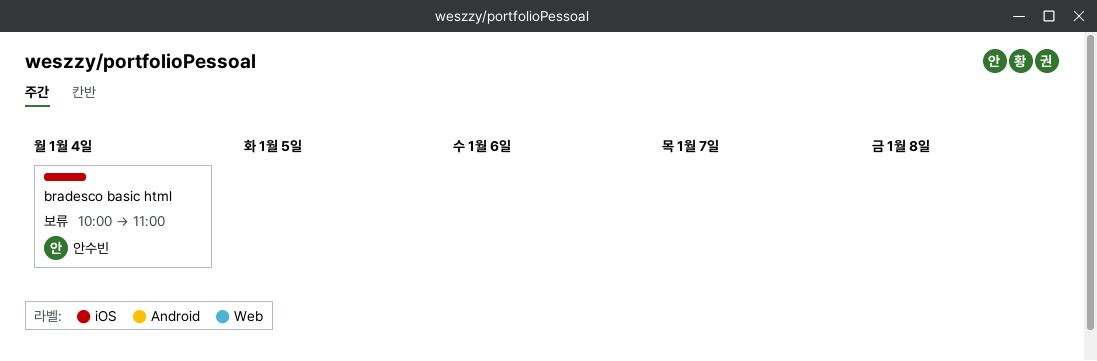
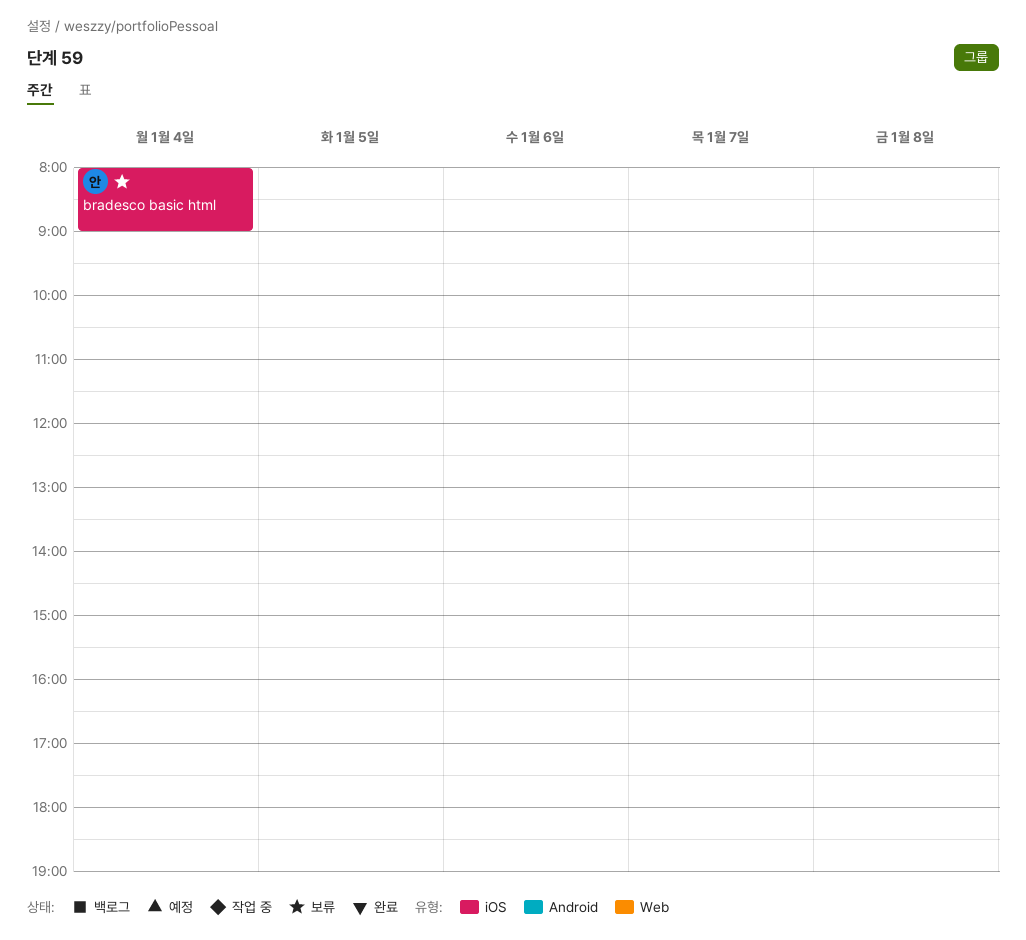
bradesco basic html, begins: 10:00 -> 08:00
bradesco basic html, ends: 11:00 -> 09:00

